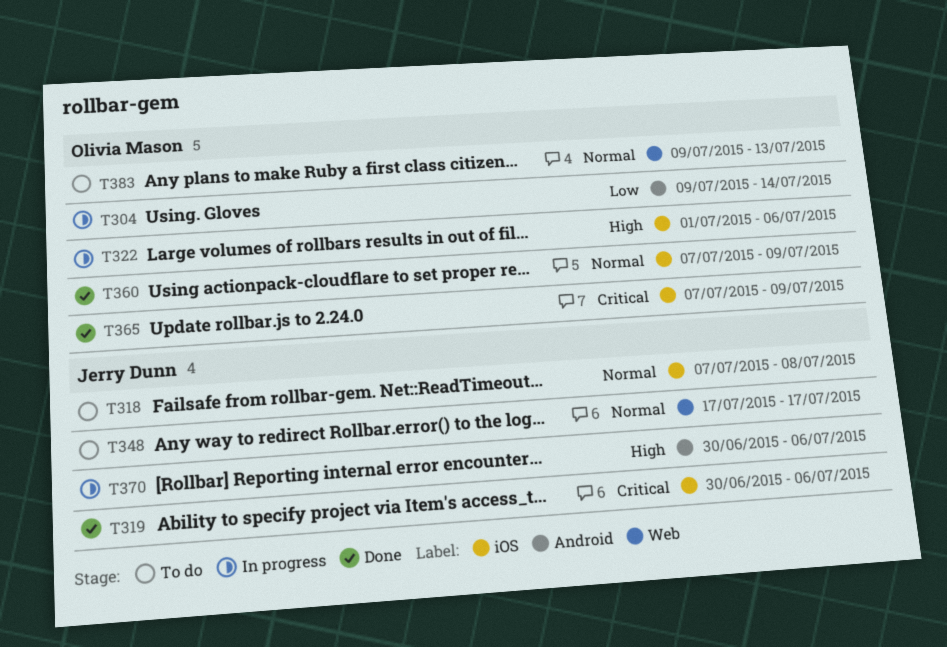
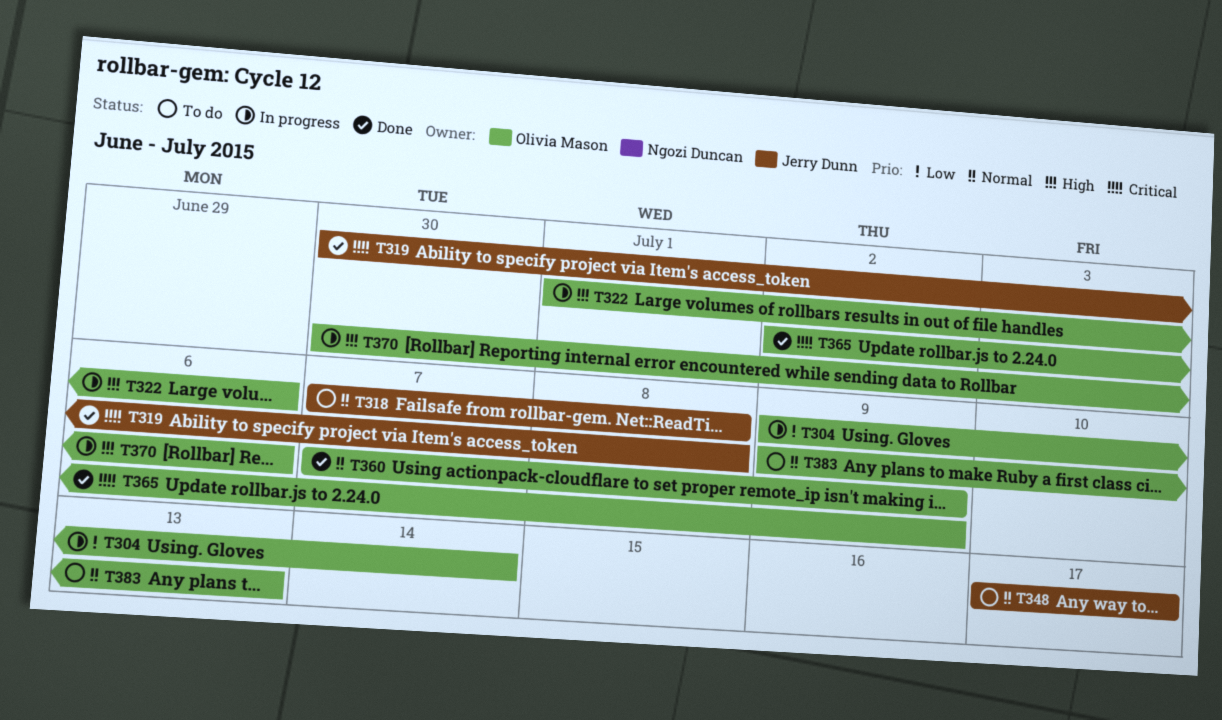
T319, due: Jul 6 -> Jul 8
T365, start: Jul 7 -> Jul 2
T370, owner: Jerry Dunn -> Olivia Mason

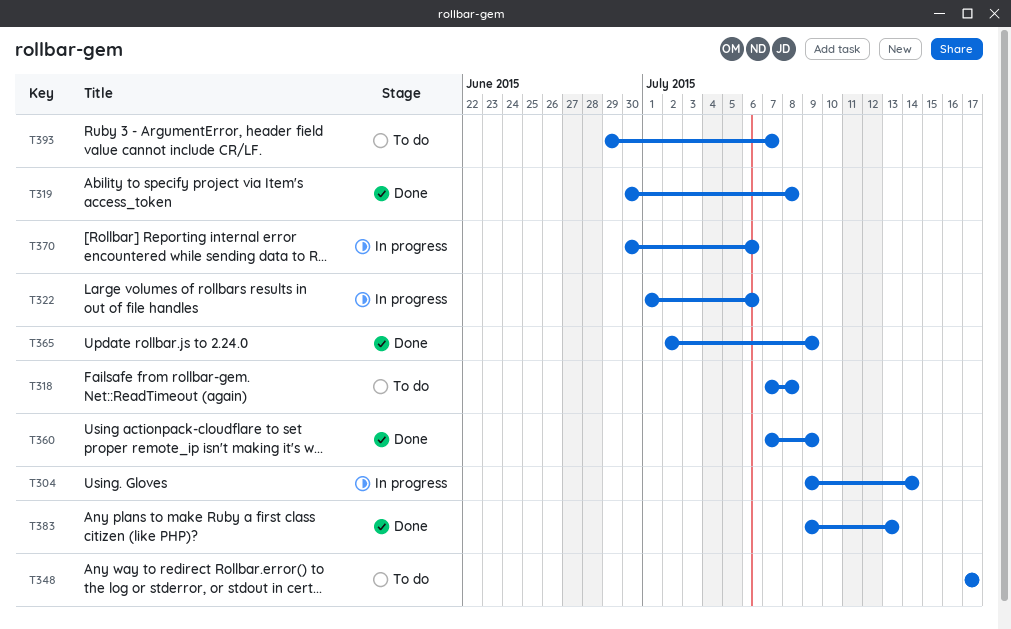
T383, status: To do -> Done
T393: none -> present

